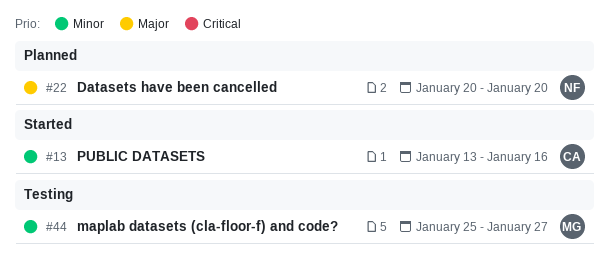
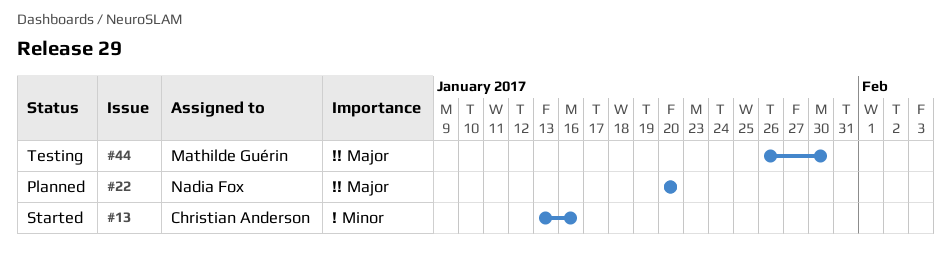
#44, priority: Minor -> Major
#44, start: Jan 25 -> Jan 26
#44, due: Jan 27 -> Jan 30

